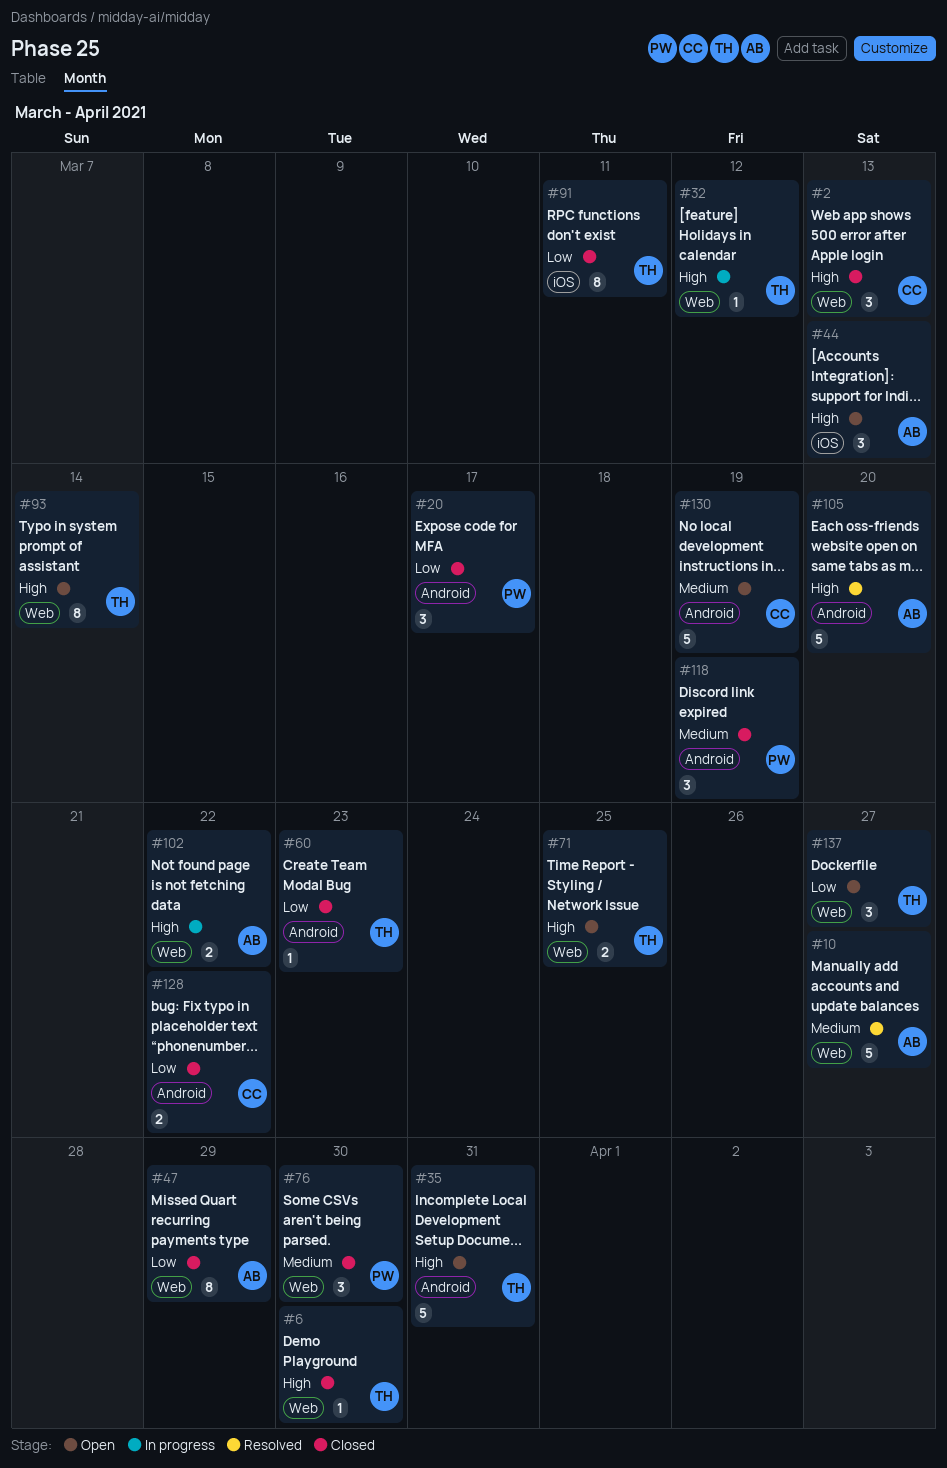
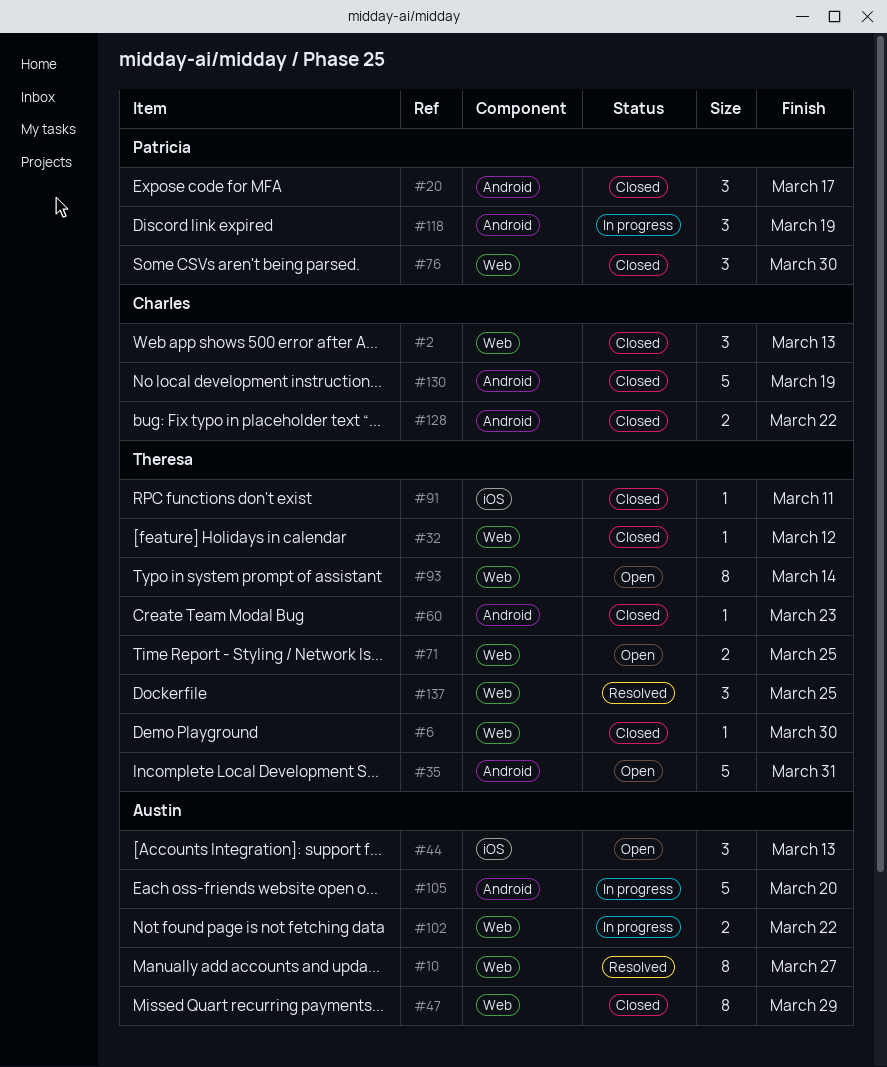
#10, estimate: 5 -> 8
#32, status: In progress -> Closed
#91, estimate: 8 -> 1
#105, status: Resolved -> In progress
#118, status: Closed -> In progress
#130, status: Open -> Closed
#137, status: Open -> Resolved
#137, due: Mar 27 -> Mar 25

